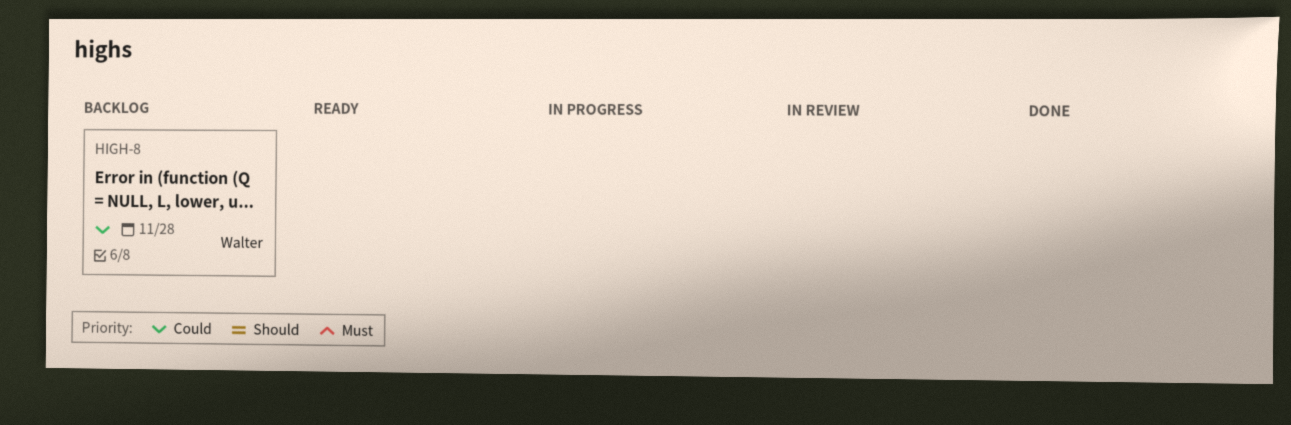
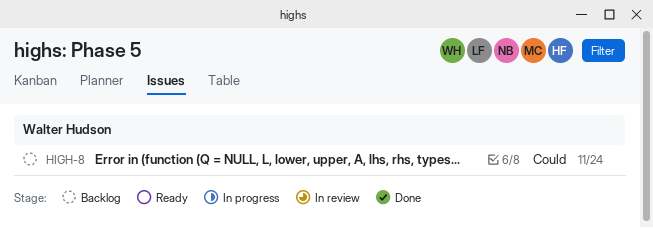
HIGH-8, due: Nov 28 -> Nov 24

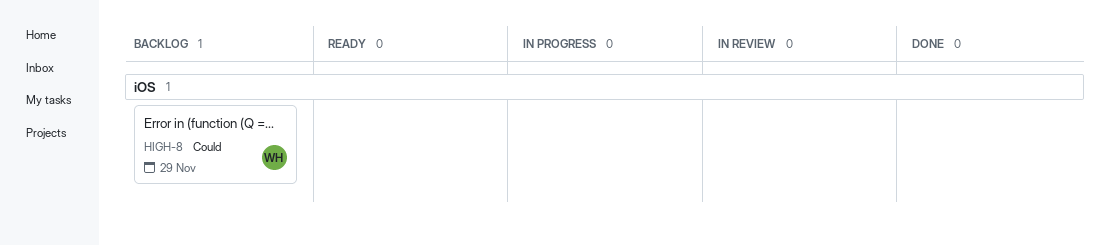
HIGH-8, due: Nov 24 -> Nov 29

